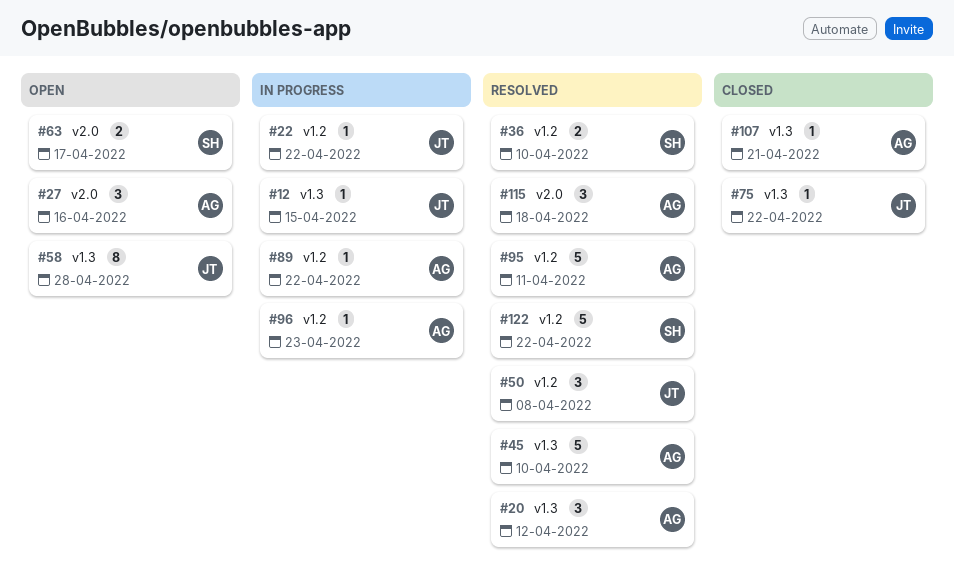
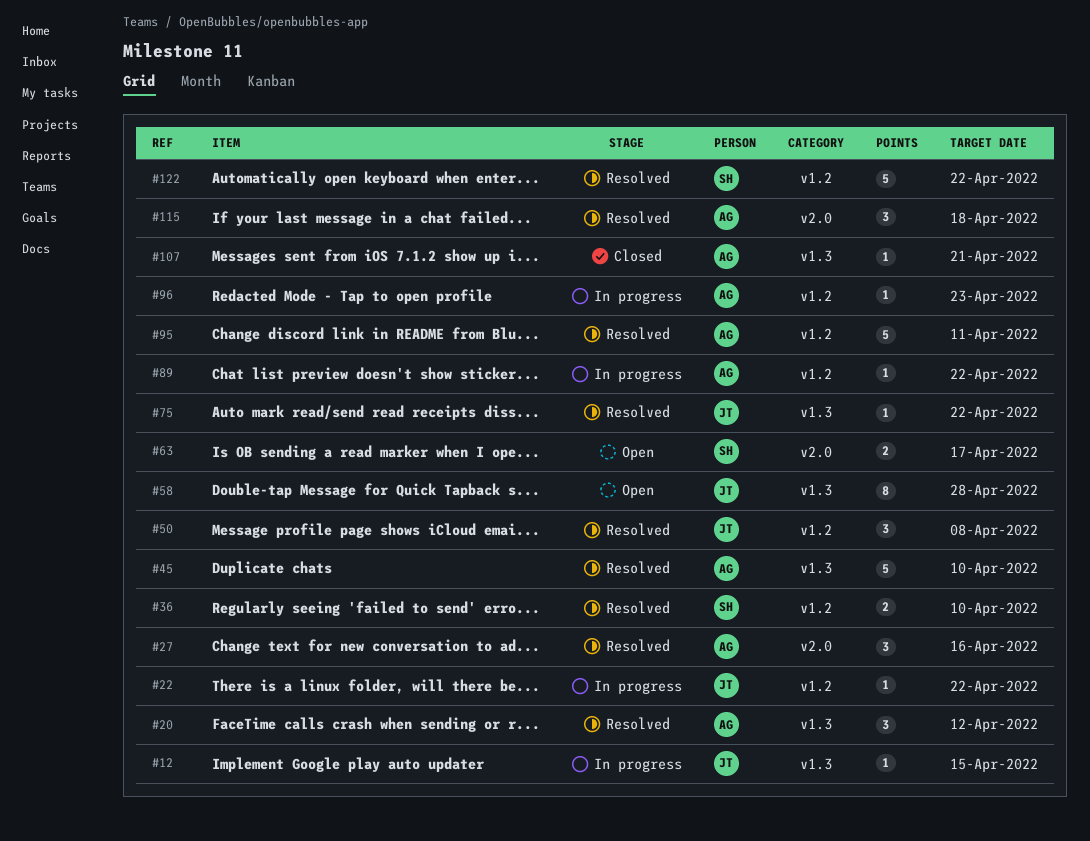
#27, status: Open -> Resolved
#75, status: Closed -> Resolved

